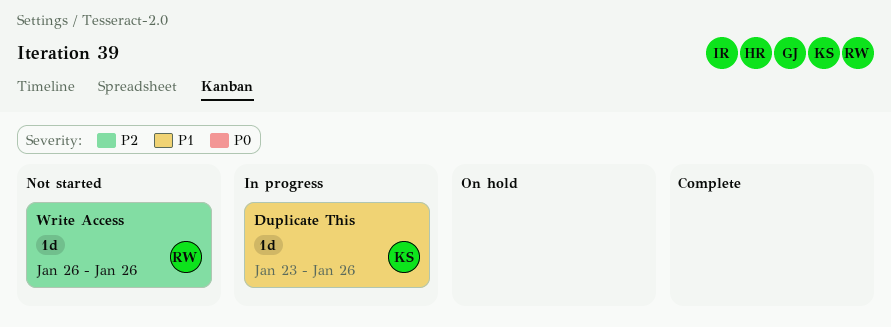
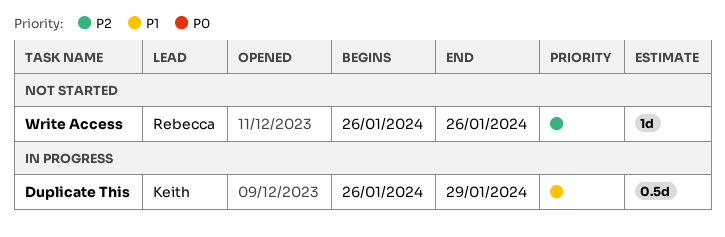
Duplicate This, estimate: 1d -> 0.5d
Duplicate This, start: Jan 23 -> Jan 26
Duplicate This, due: Jan 26 -> Jan 29

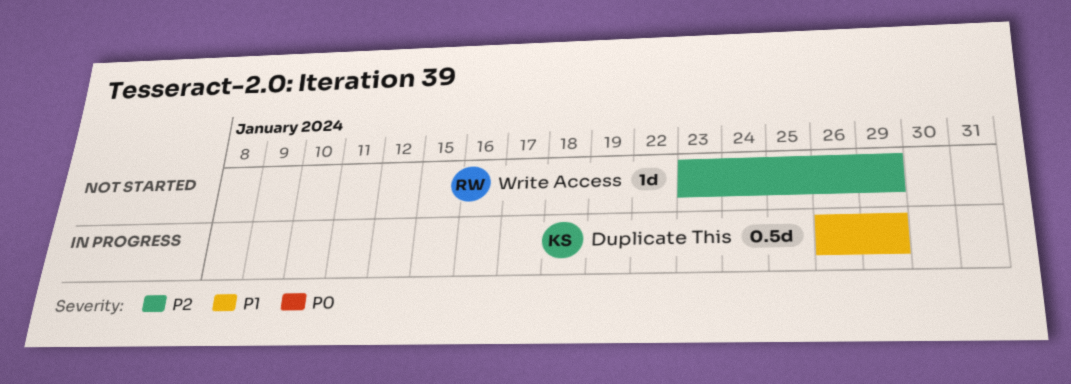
Write Access, start: Jan 26 -> Jan 23
Write Access, due: Jan 26 -> Jan 29

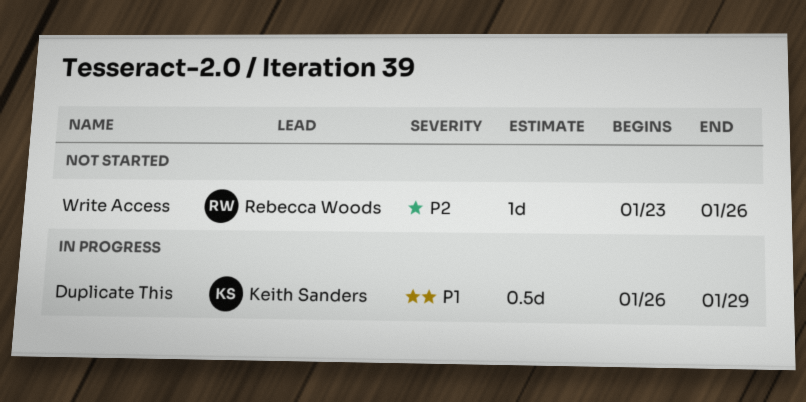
Write Access, due: Jan 29 -> Jan 26

